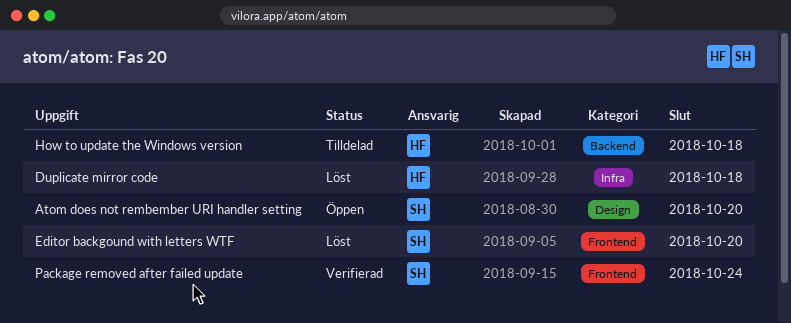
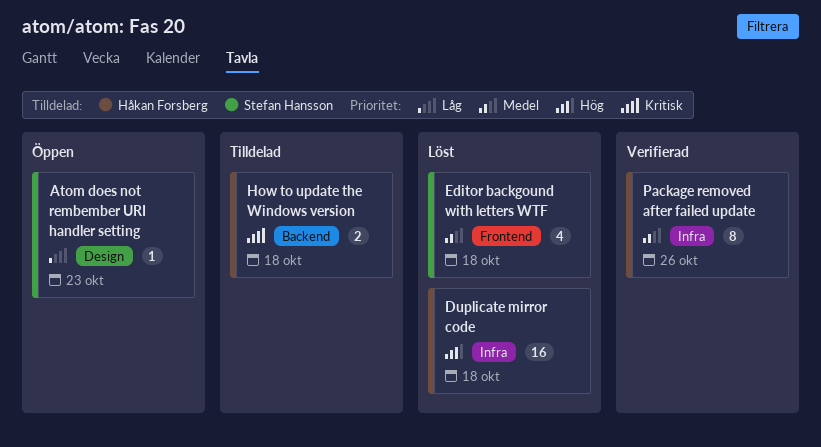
Atom does not rembember URI handler setting, due: Oct 20 -> Oct 23
Editor backgound with letters WTF, due: Oct 20 -> Oct 18
Package removed after failed update, owner: Stefan Hansson -> Håkan Forsberg
Package removed after failed update, label: Frontend -> Infra
Package removed after failed update, due: Oct 24 -> Oct 26

